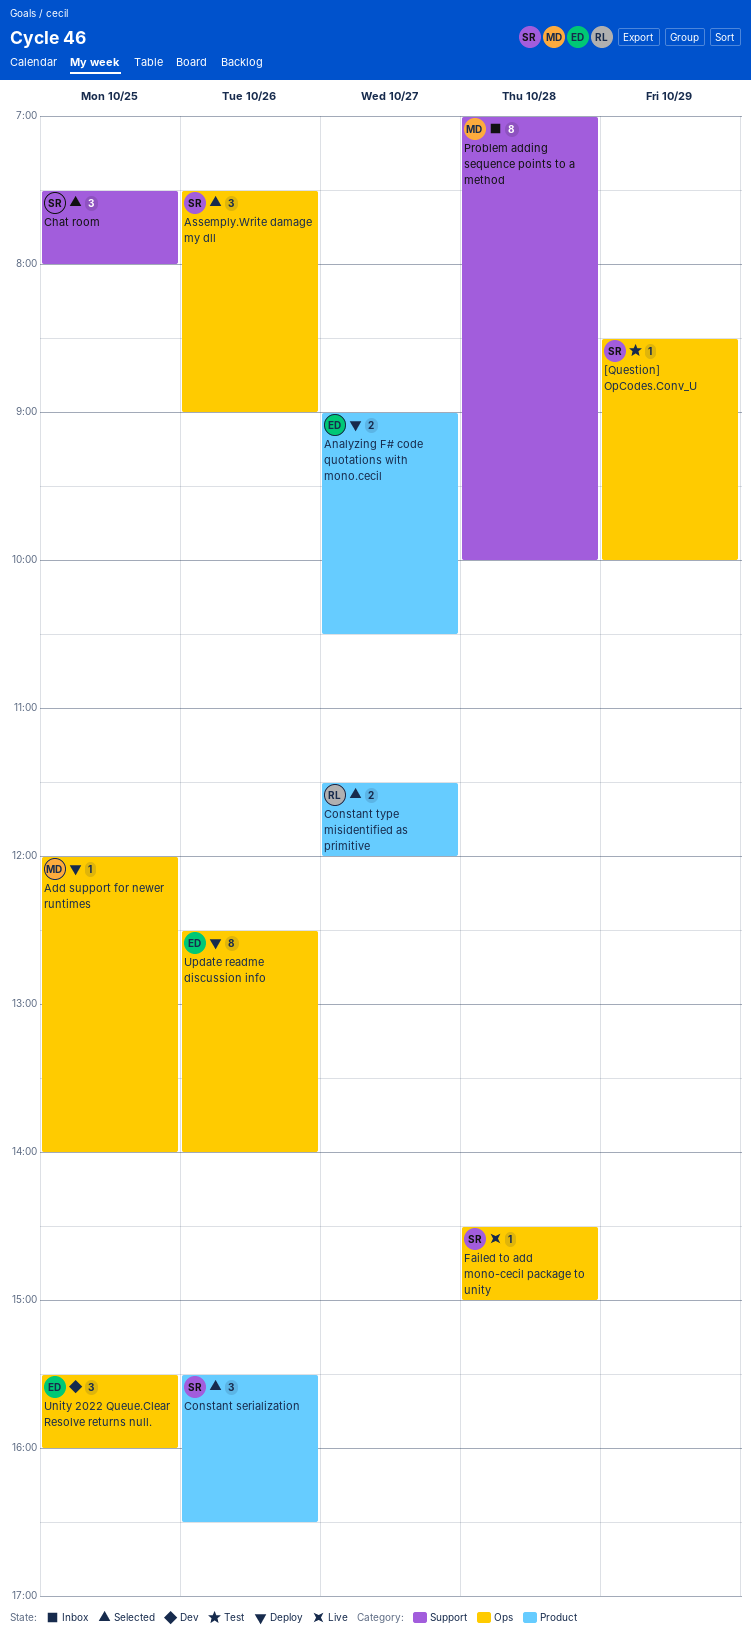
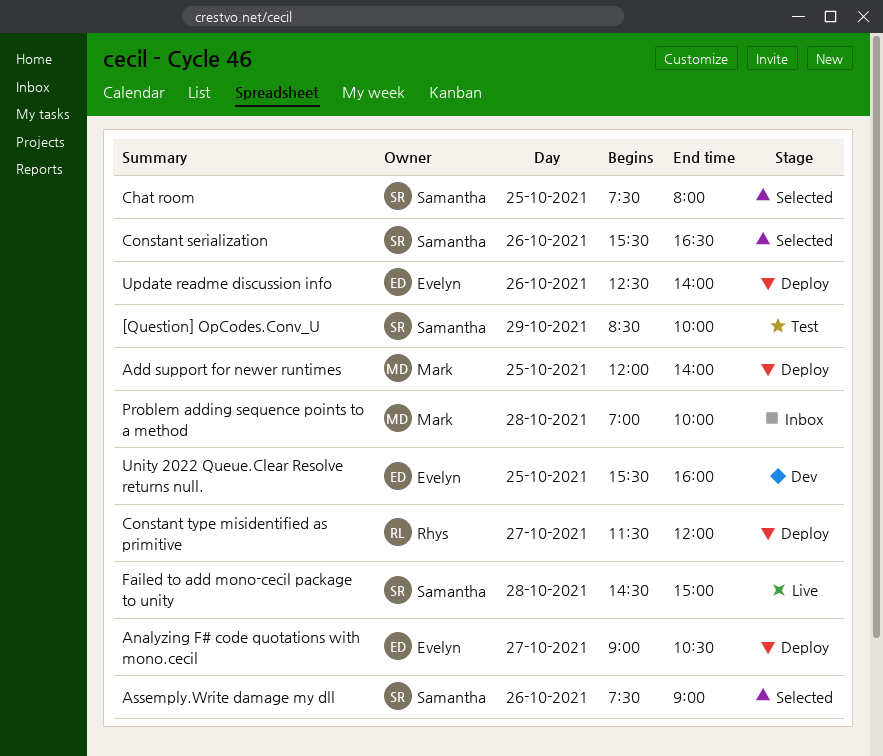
Constant type misidentified as primitive, status: Selected -> Deploy

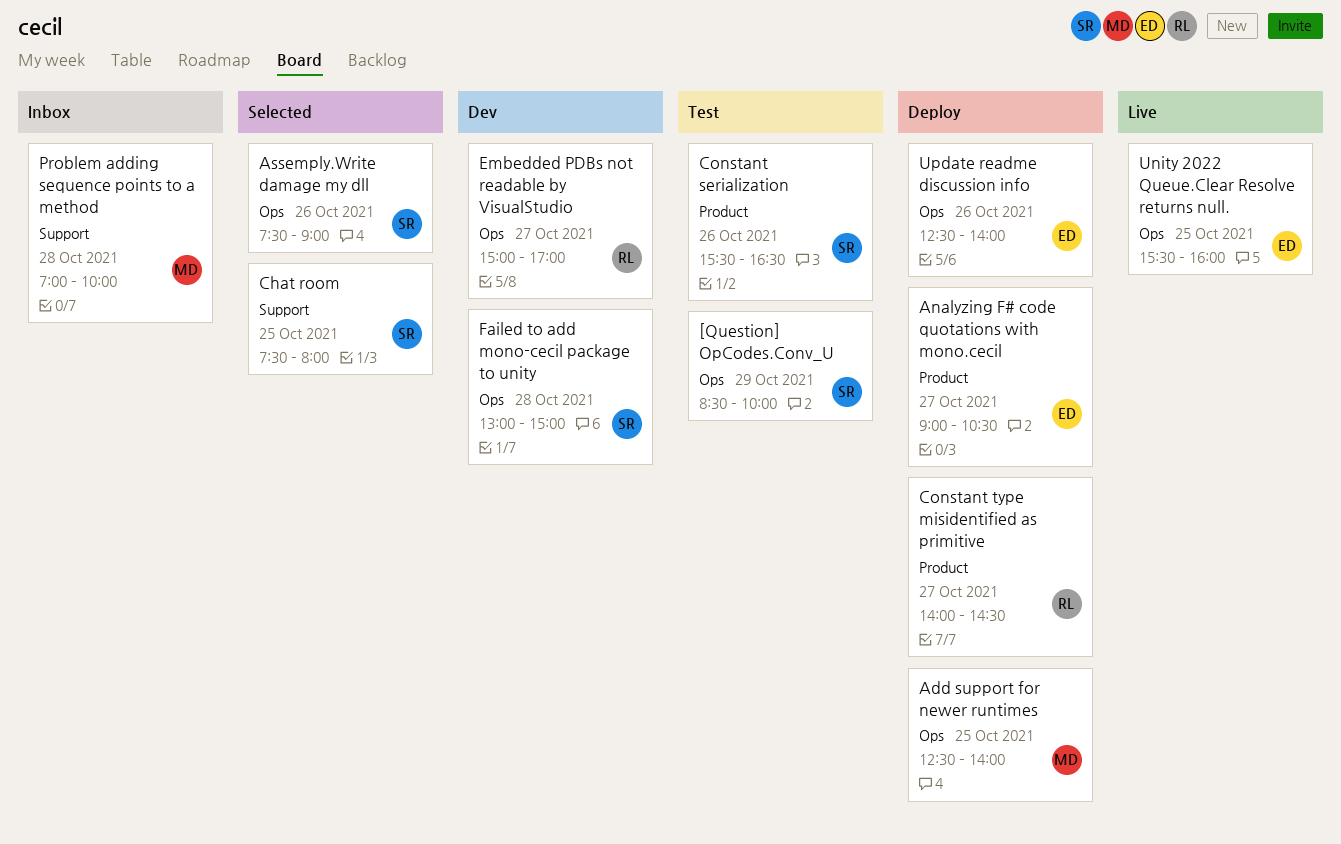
Add support for newer runtimes, begins: 12:00 -> 12:30
Constant serialization, status: Selected -> Test
Constant type misidentified as primitive, begins: 11:30 -> 14:00
Constant type misidentified as primitive, ends: 12:00 -> 14:30
Embedded PDBs not readable by VisualStudio: none -> present
Failed to add mono-cecil package to unity, status: Live -> Dev
Failed to add mono-cecil package to unity, begins: 14:30 -> 13:00
Unity 2022 Queue.Clear Resolve returns null., status: Dev -> Live

